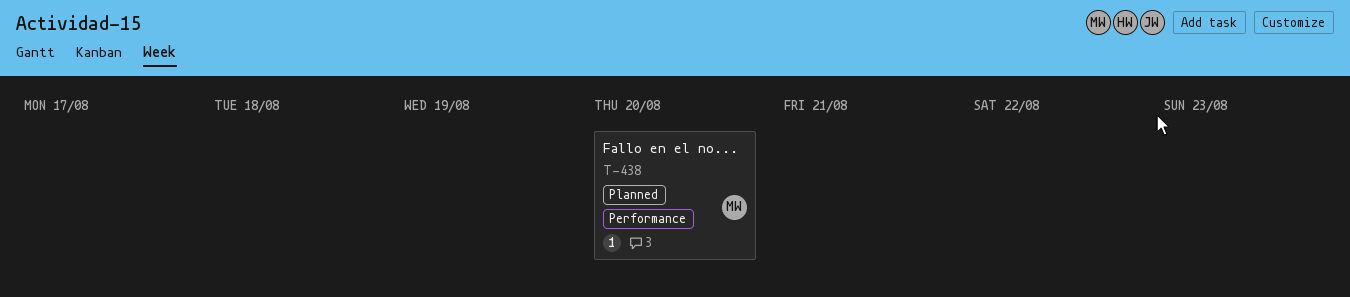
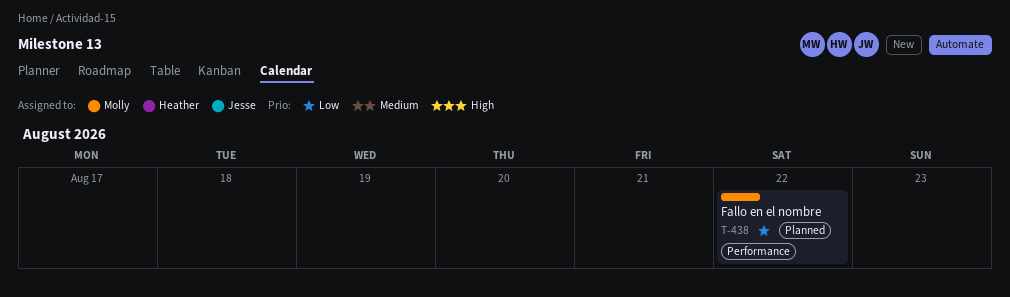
T-438, due: Aug 20 -> Aug 22

